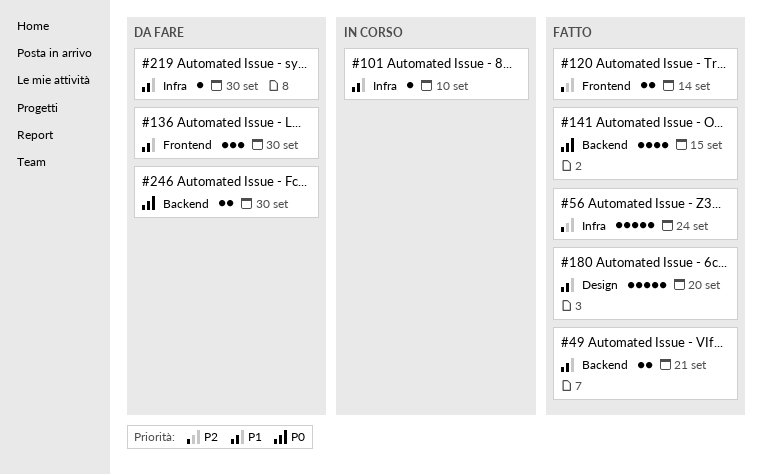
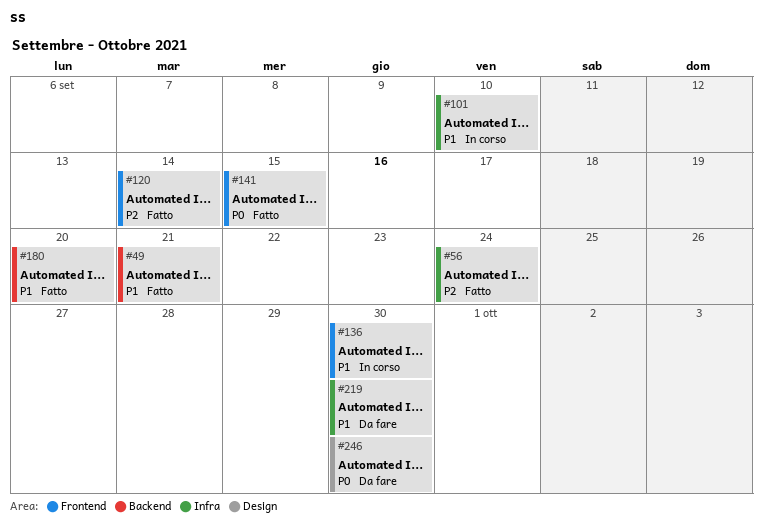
#136, status: Da fare -> In corso
#141, label: Backend -> Frontend
#180, label: Design -> Backend
#246, label: Backend -> Design

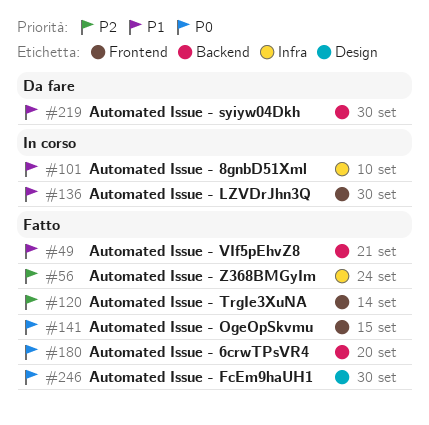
#180, priority: P1 -> P0
#219, label: Infra -> Backend
#246, status: Da fare -> Fatto

